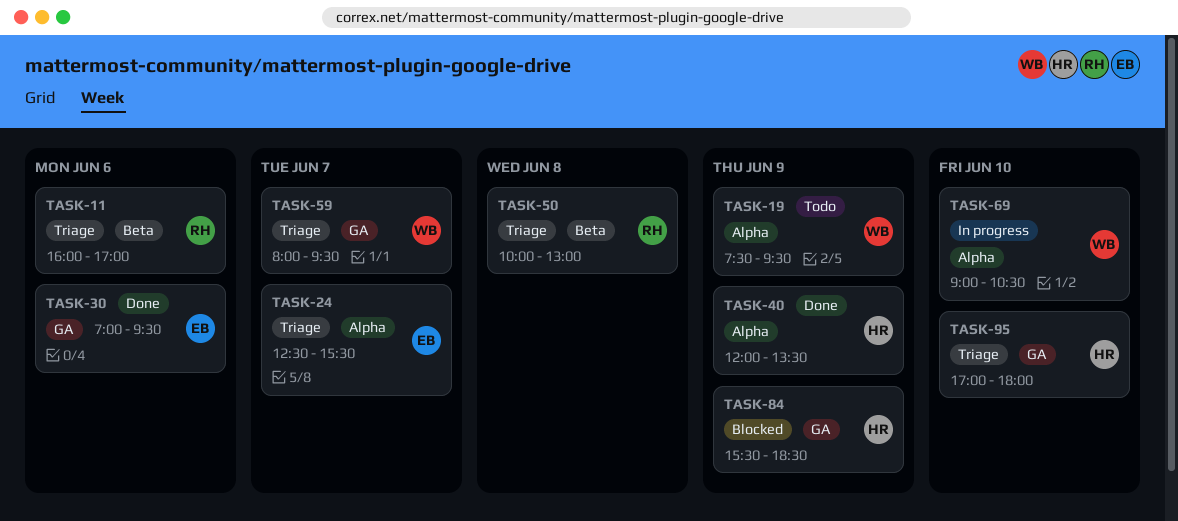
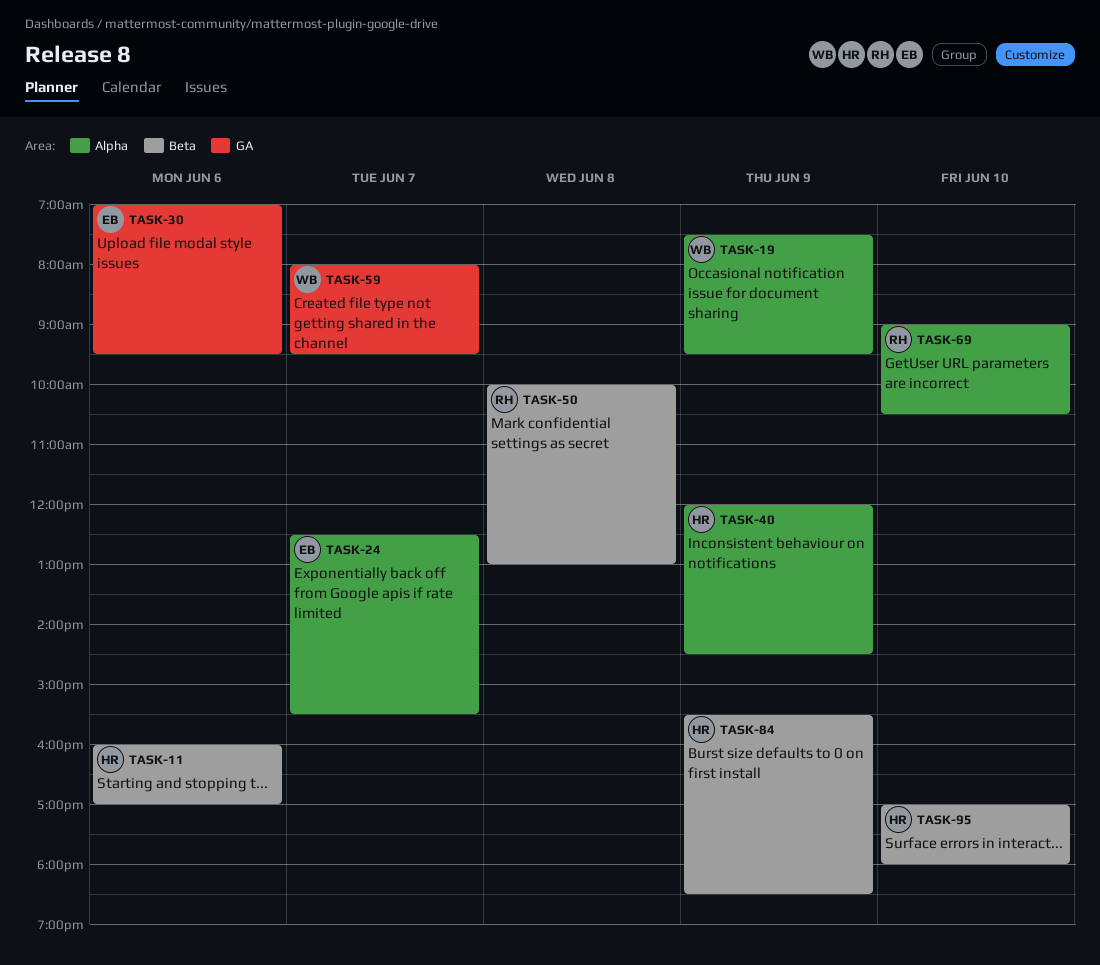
TASK-11, owner: RH -> HR
TASK-40, ends: 13:30 -> 14:30
TASK-69, owner: WB -> RH
TASK-84, label: GA -> Beta
TASK-95, label: GA -> Beta

